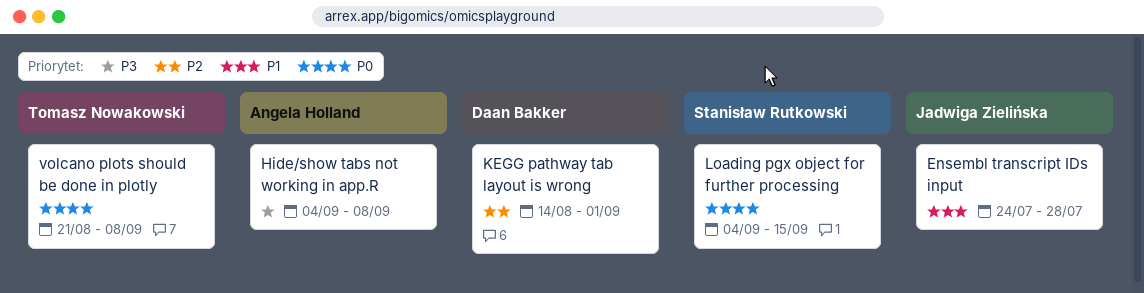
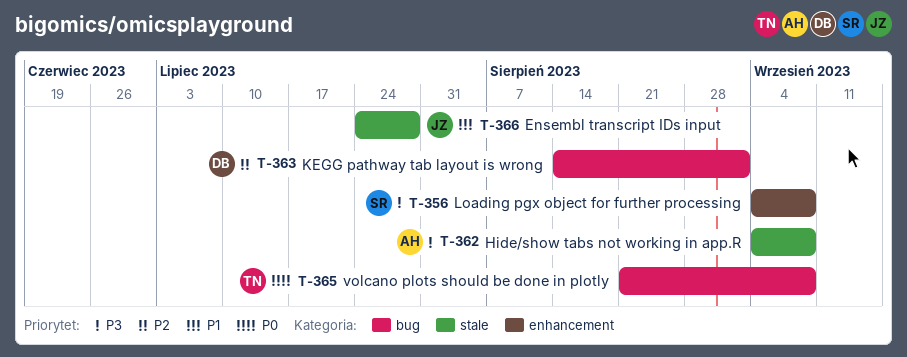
Loading pgx object for further processing, priority: P0 -> P3
Loading pgx object for further processing, due: Sep 15 -> Sep 8

